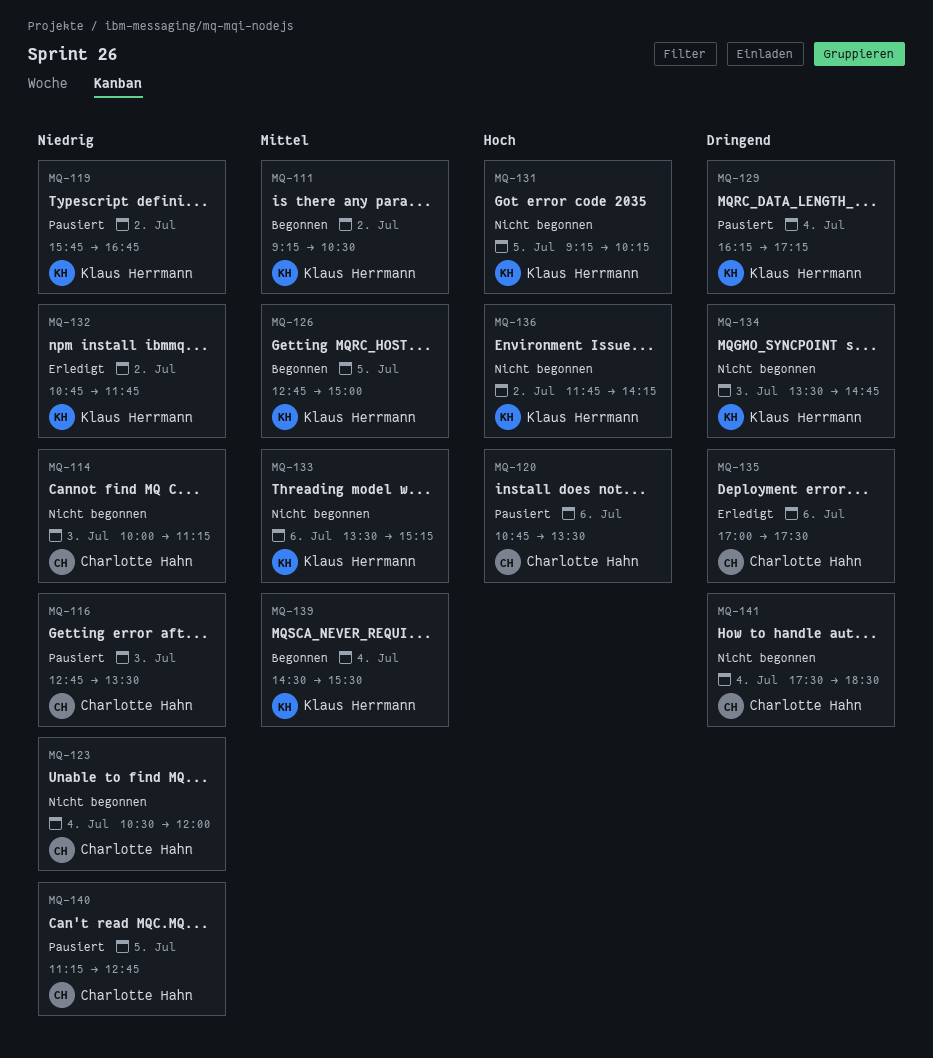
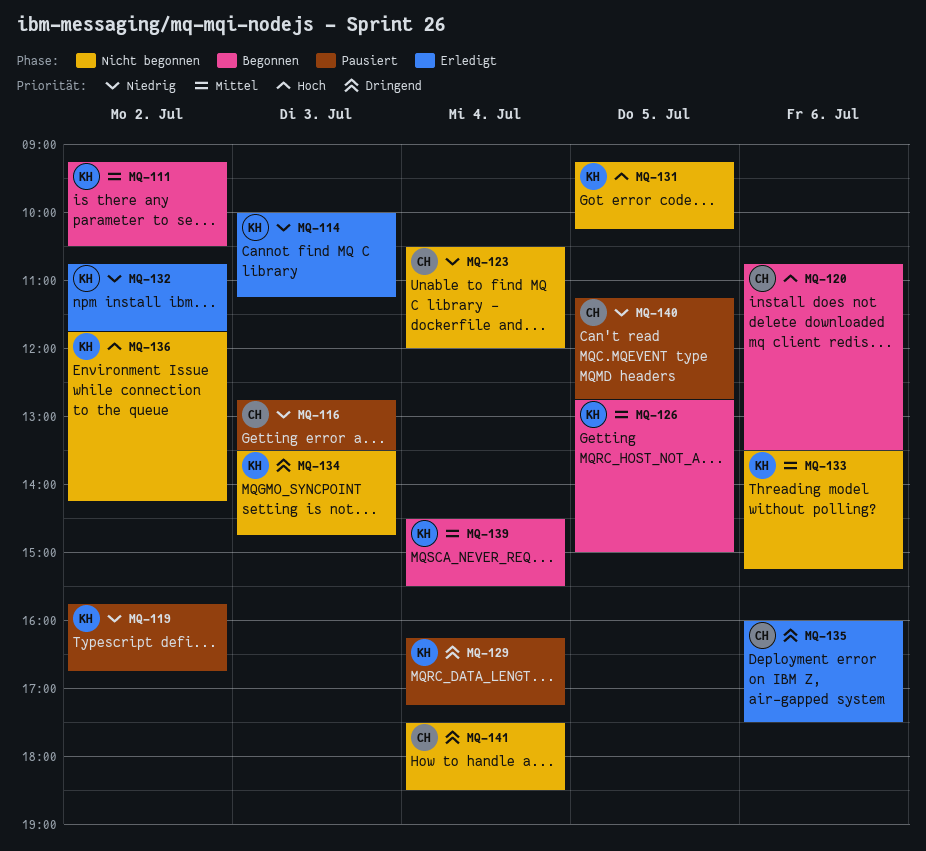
MQ-114, status: Nicht begonnen -> Erledigt
MQ-114, owner: Charlotte Hahn -> Klaus Herrmann
MQ-120, status: Pausiert -> Begonnen
MQ-135, begins: 17:00 -> 16:00

